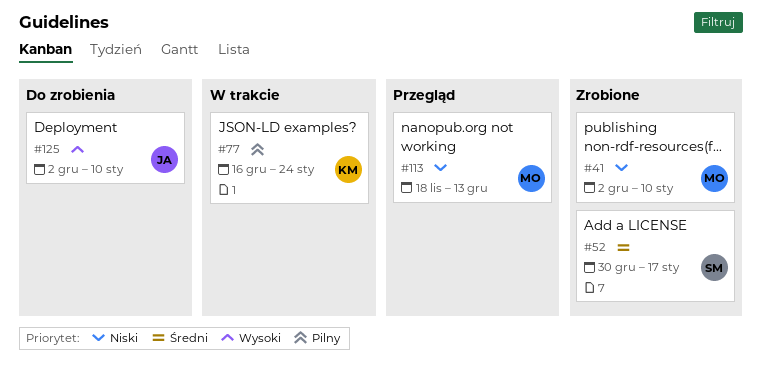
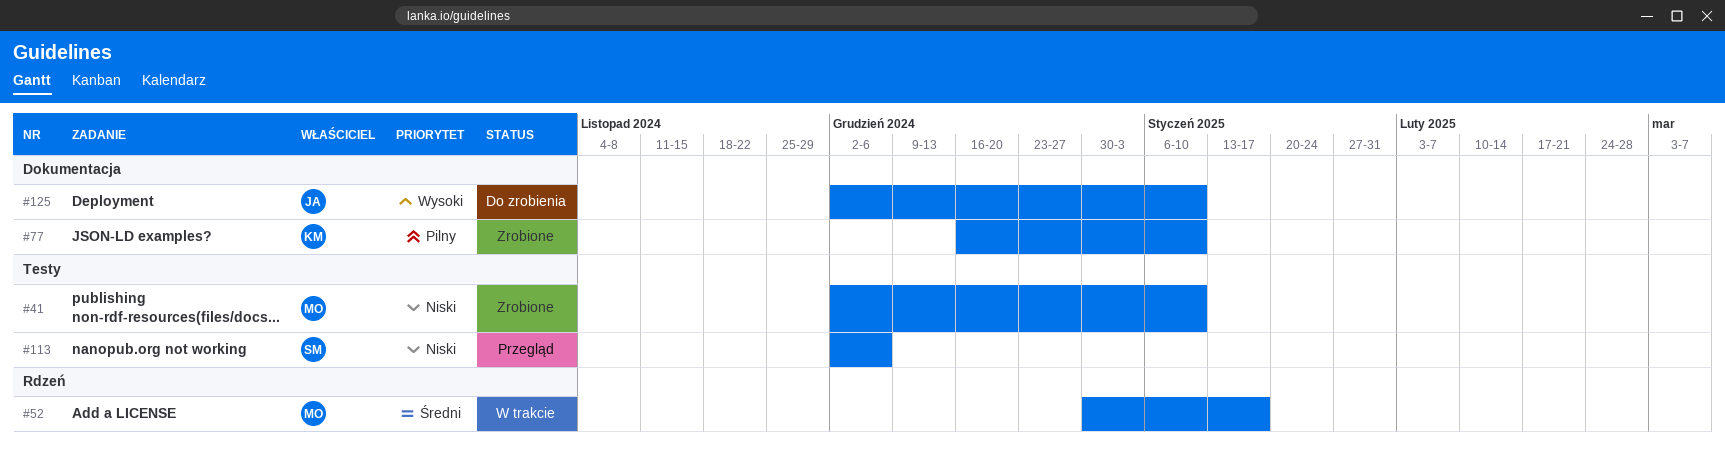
#52, status: Zrobione -> W trakcie
#52, owner: SM -> MO
#77, status: W trakcie -> Zrobione
#77, due: Jan 24 -> Jan 10
#113, owner: MO -> SM
#113, start: Nov 18 -> Dec 2
#113, due: Dec 13 -> Dec 6

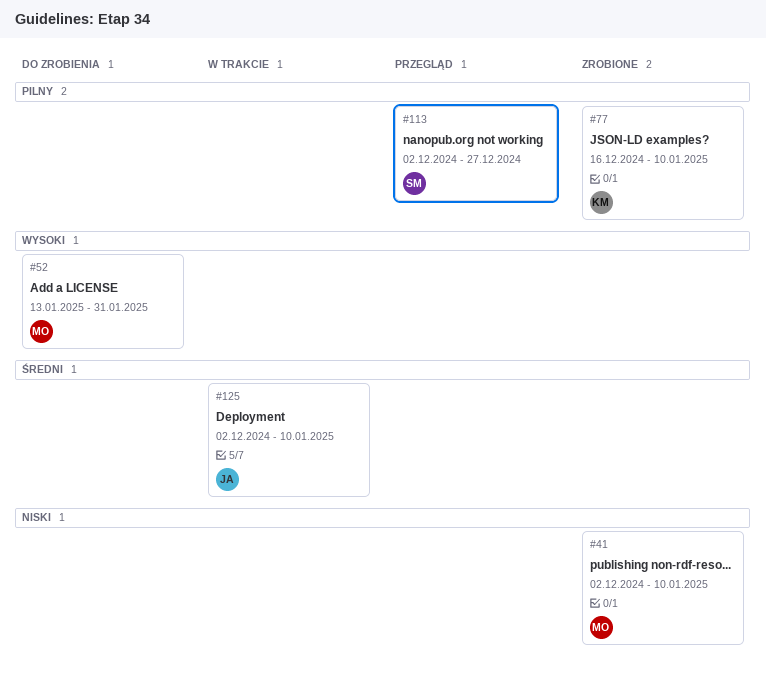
#52, status: W trakcie -> Do zrobienia
#52, priority: Średni -> Wysoki
#52, start: Dec 30 -> Jan 13
#52, due: Jan 17 -> Jan 31
#113, priority: Niski -> Pilny
#113, due: Dec 6 -> Dec 27
#125, status: Do zrobienia -> W trakcie
#125, priority: Wysoki -> Średni

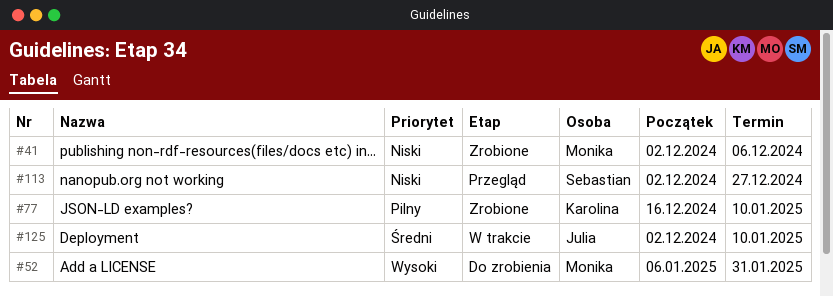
#41, due: Jan 10 -> Dec 6
#52, start: Jan 13 -> Jan 6
#113, priority: Pilny -> Niski

